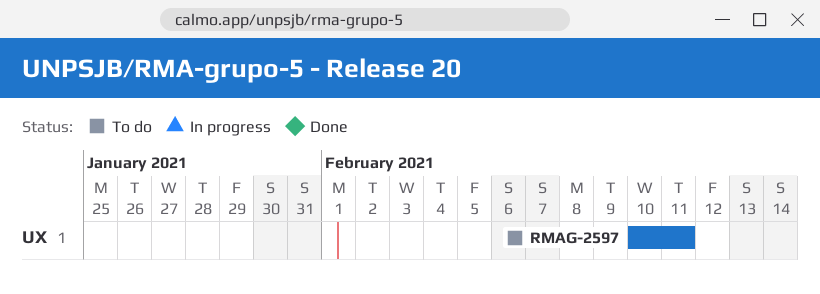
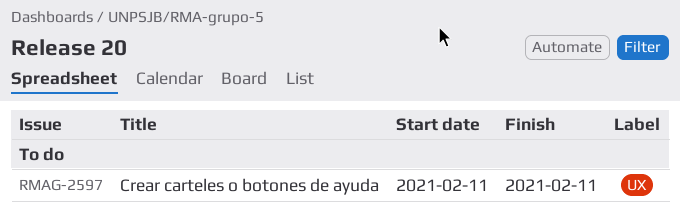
RMAG-2597, start: Feb 10 -> Feb 11

